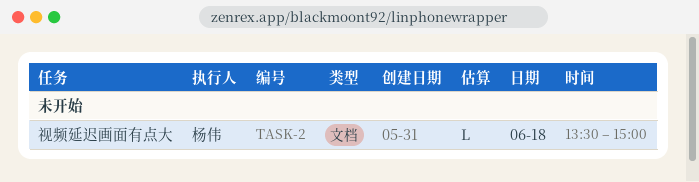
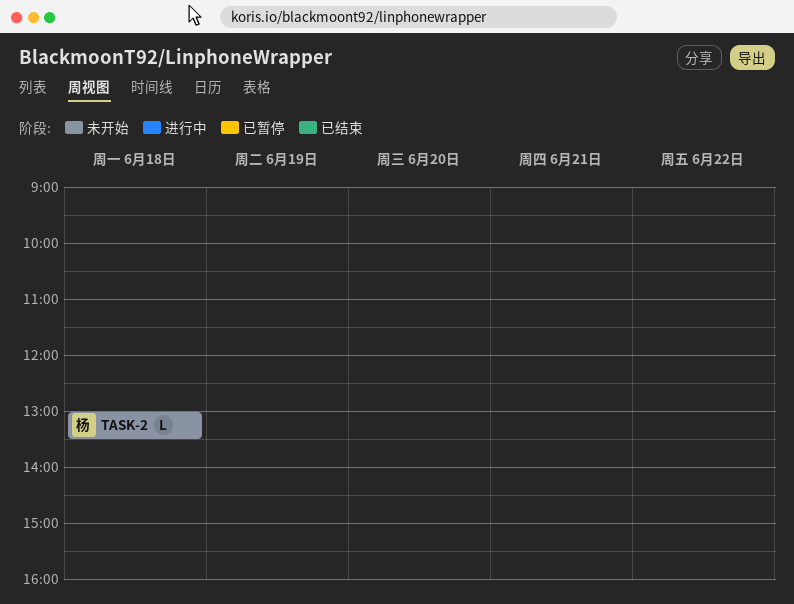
TASK-2, begins: 13:30 -> 13:00
TASK-2, ends: 15:00 -> 13:30

